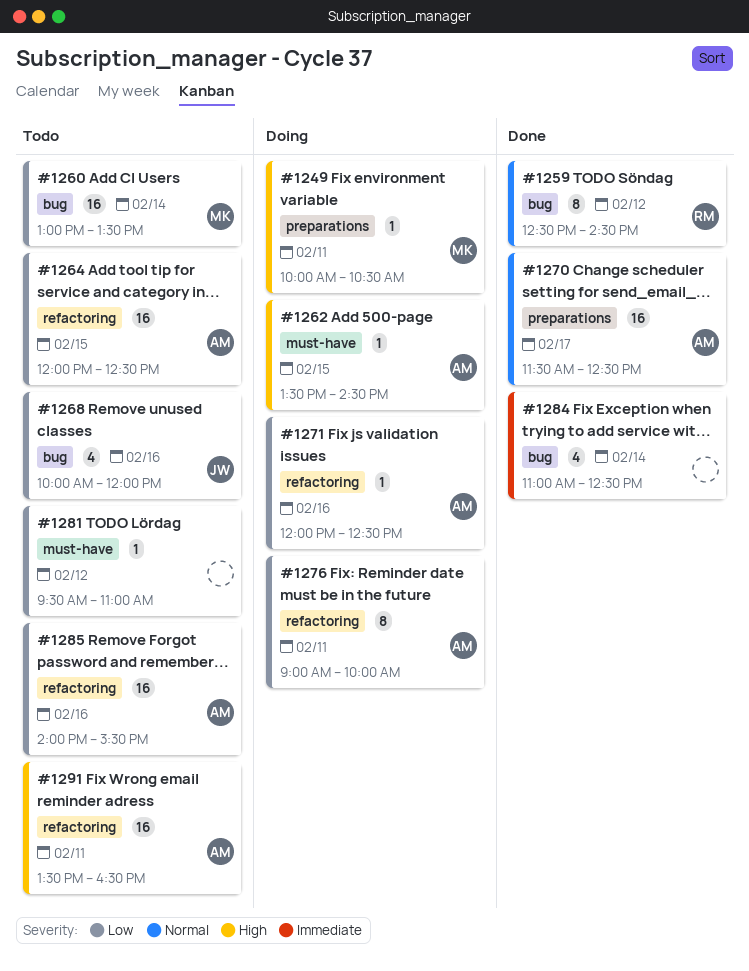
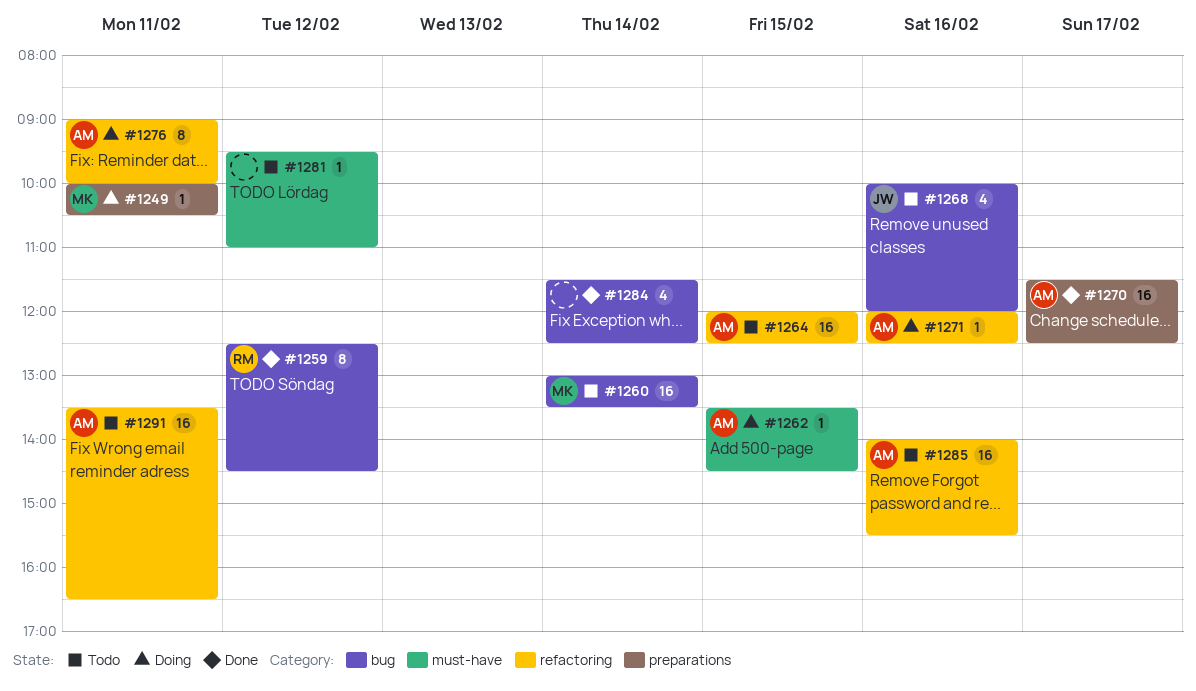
#1284, begins: 11:00 -> 11:30

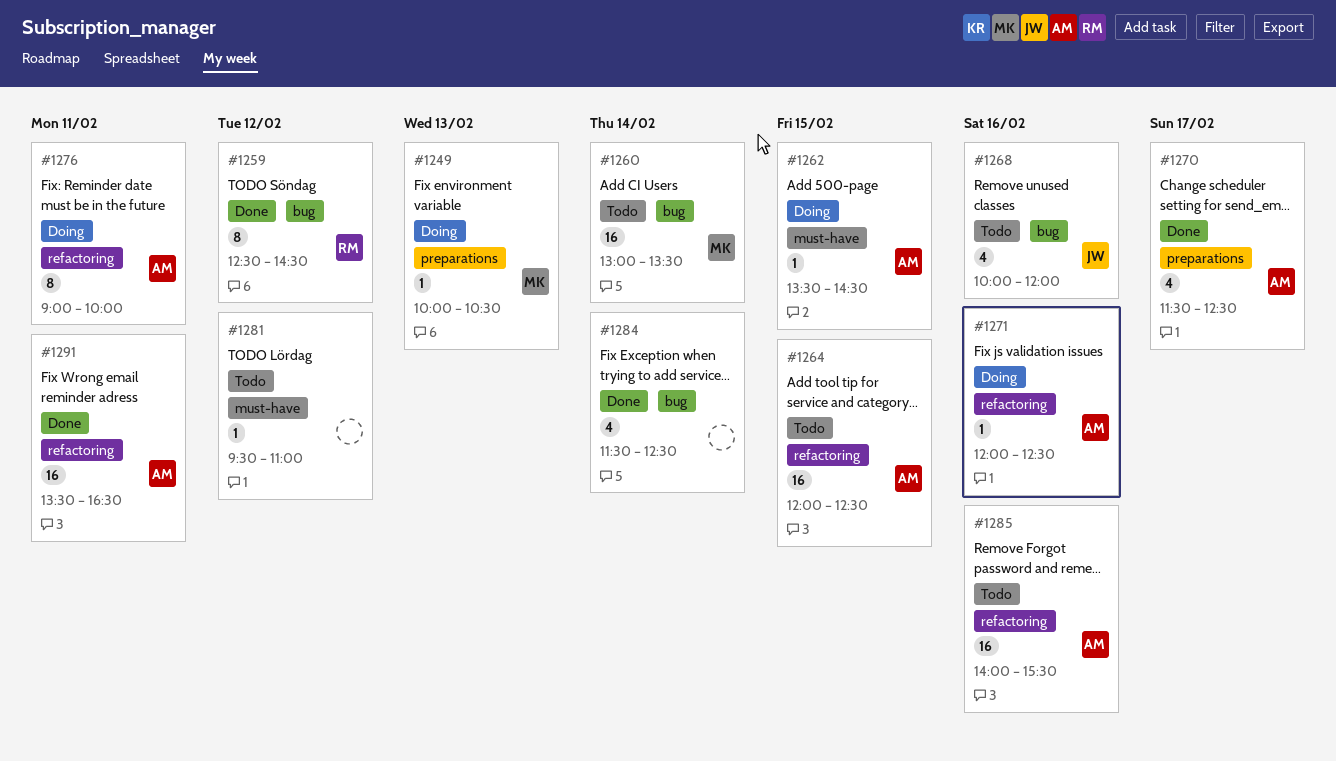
#1249, day: Feb 11 -> Feb 13
#1270, estimate: 16 -> 4
#1291, status: Todo -> Done

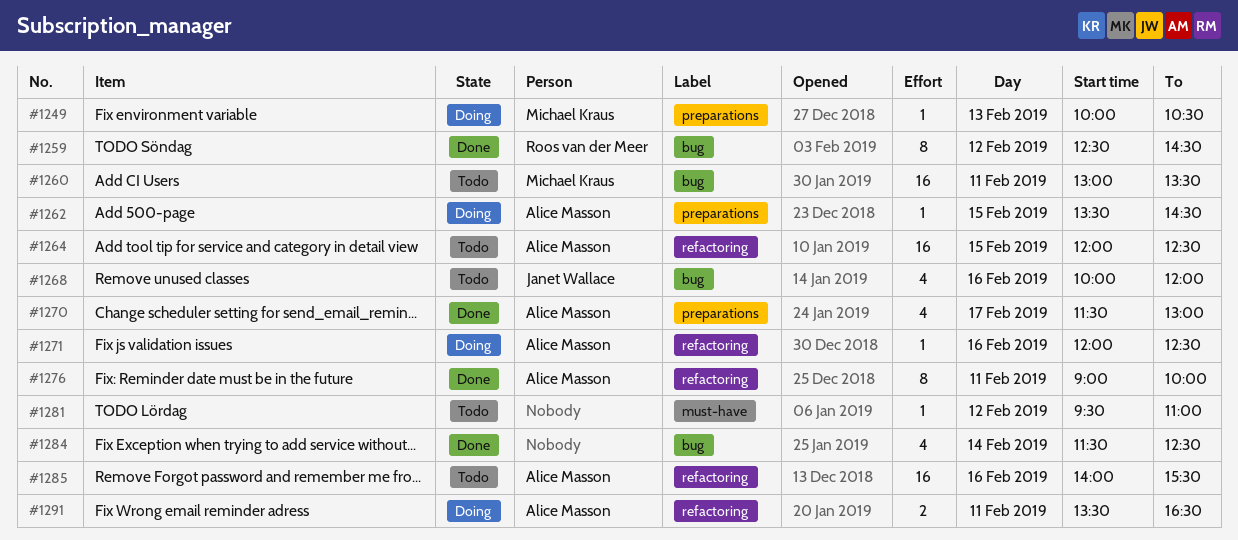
#1260, day: Feb 14 -> Feb 11
#1262, label: must-have -> preparations
#1270, ends: 12:30 -> 13:00
#1276, status: Doing -> Done
#1291, status: Done -> Doing
#1291, estimate: 16 -> 2

